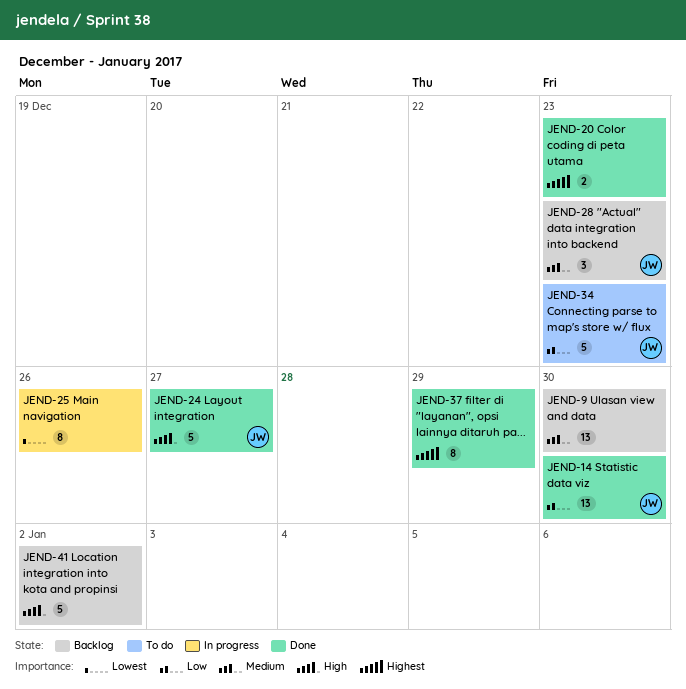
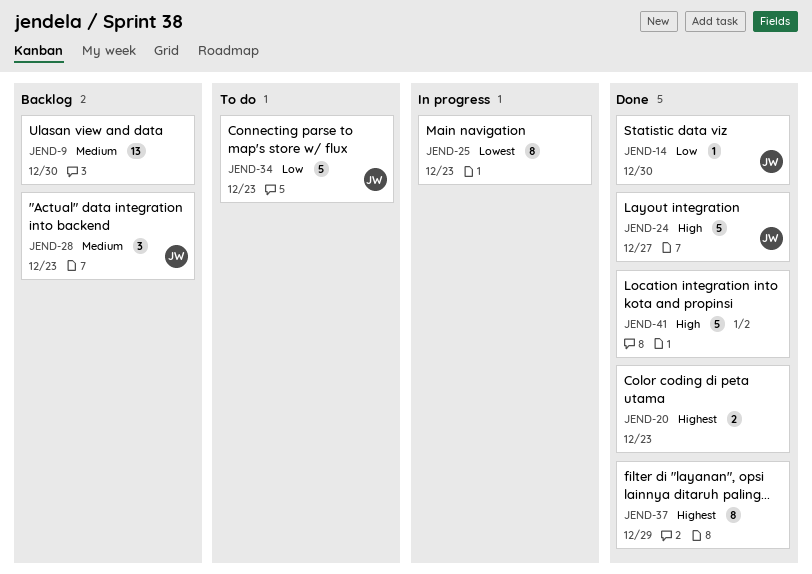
JEND-14, estimate: 13 -> 1
JEND-25, due: Dec 26 -> Dec 23
JEND-41, status: Backlog -> Done

